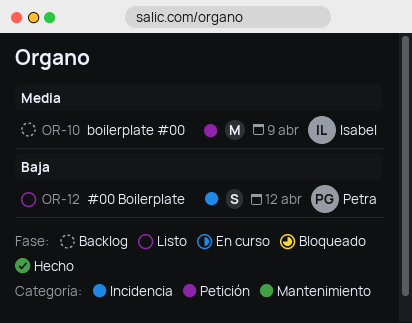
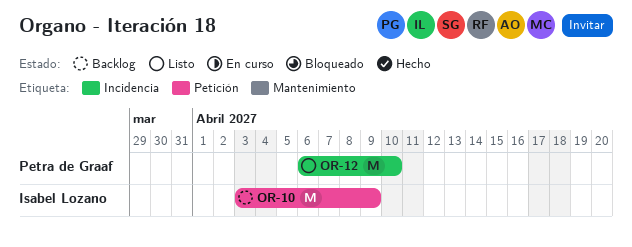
OR-12, estimate: S -> M
OR-12, due: Apr 12 -> Apr 10

